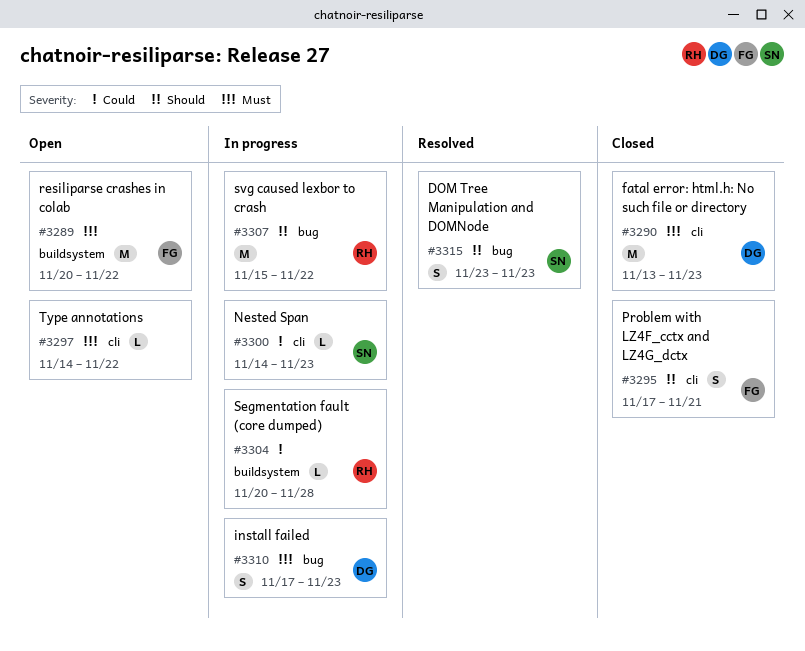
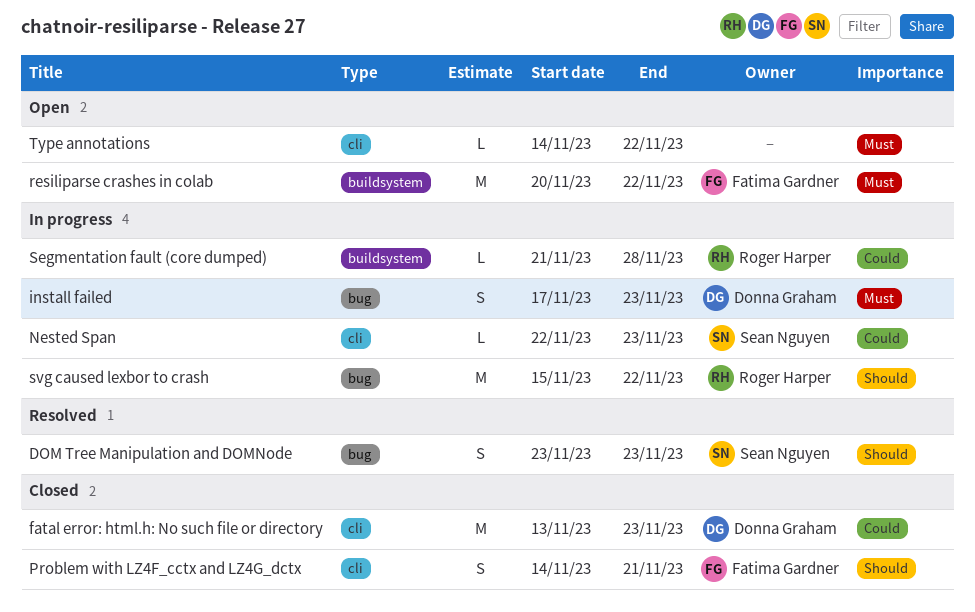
fatal error: html.h: No such file or directory, priority: Must -> Could
Nested Span, start: Nov 14 -> Nov 22
Problem with LZ4F_cctx and LZ4G_dctx, start: Nov 17 -> Nov 14
Segmentation fault (core dumped), start: Nov 20 -> Nov 21

